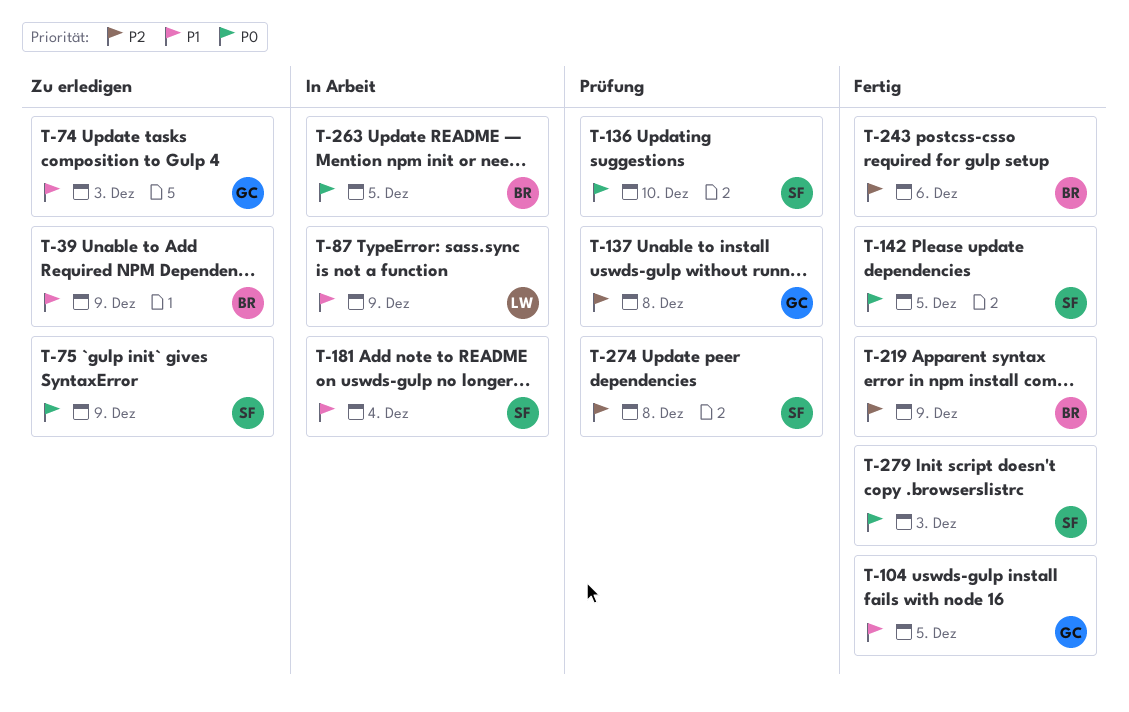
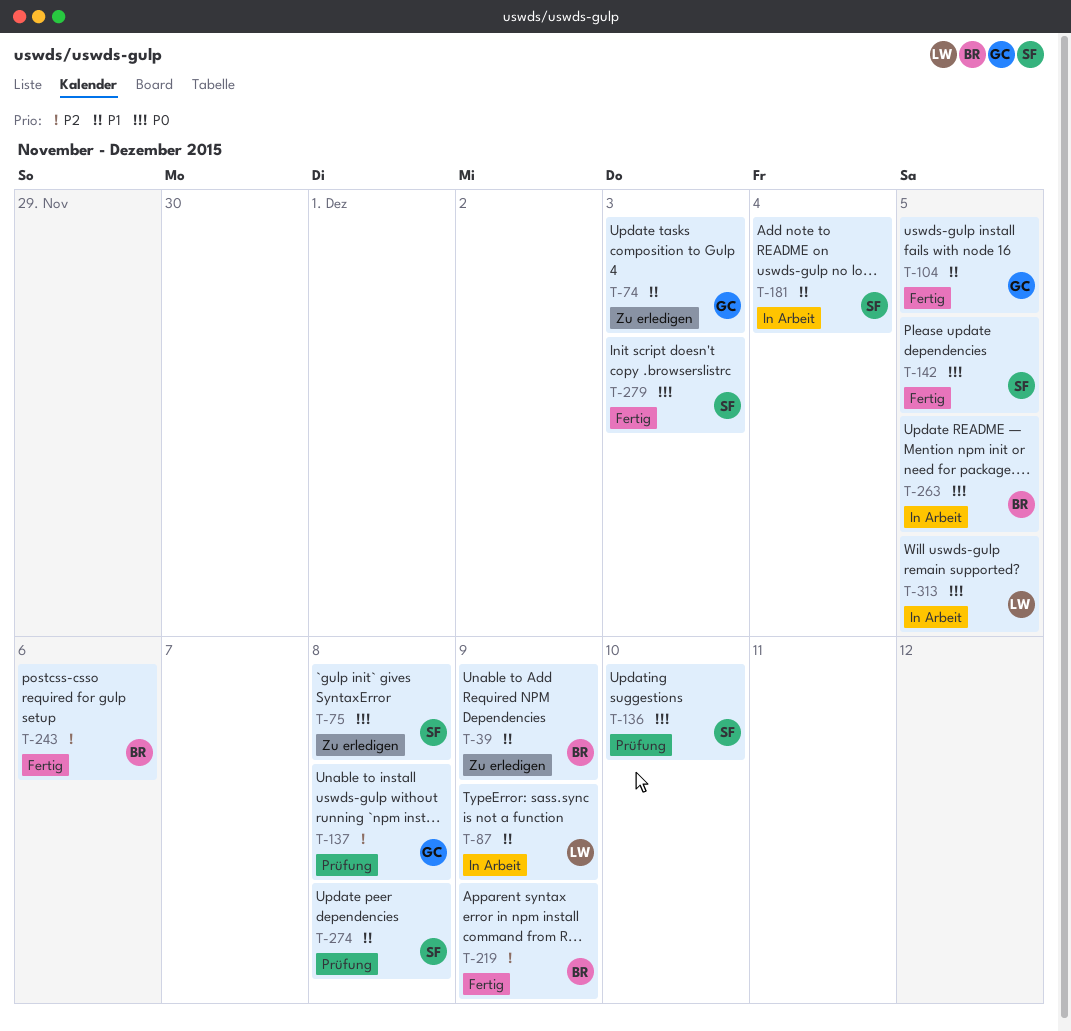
T-75, due: Dec 9 -> Dec 8
T-274, priority: P2 -> P1
T-313: none -> present

